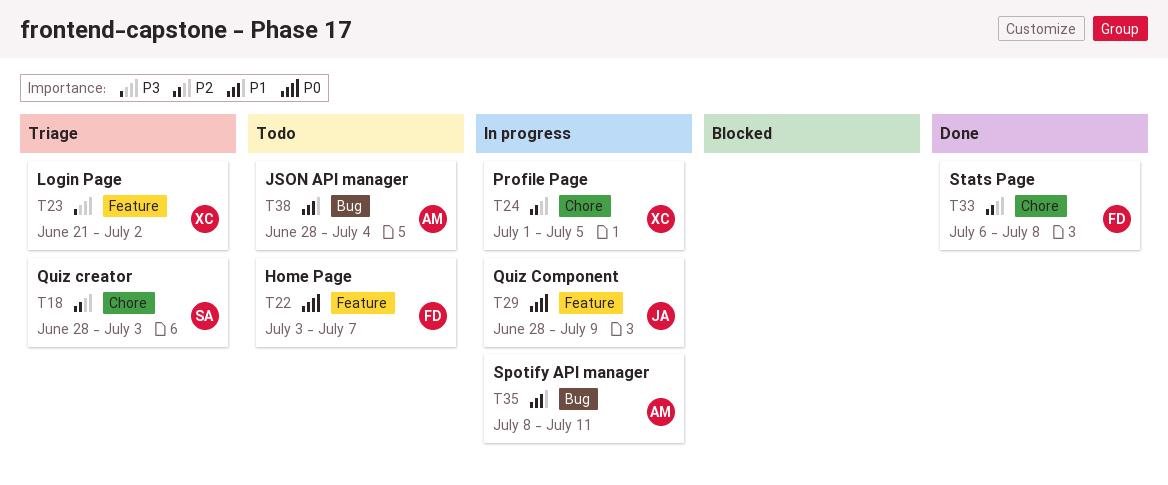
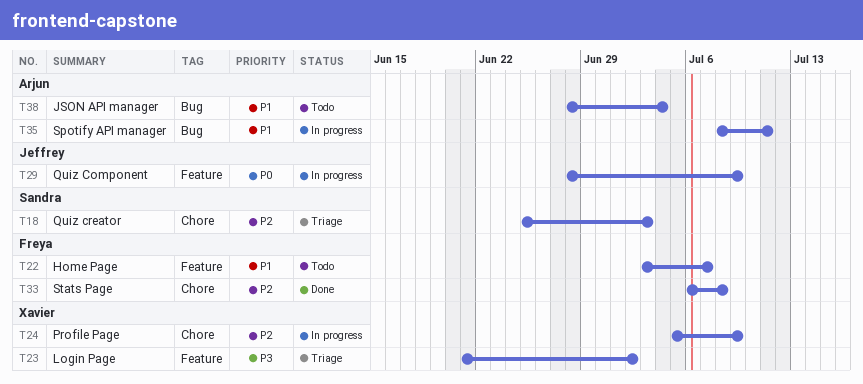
T18, start: Jun 28 -> Jun 25
T22, priority: P0 -> P1
T24, start: Jul 1 -> Jul 5
T24, due: Jul 5 -> Jul 9

